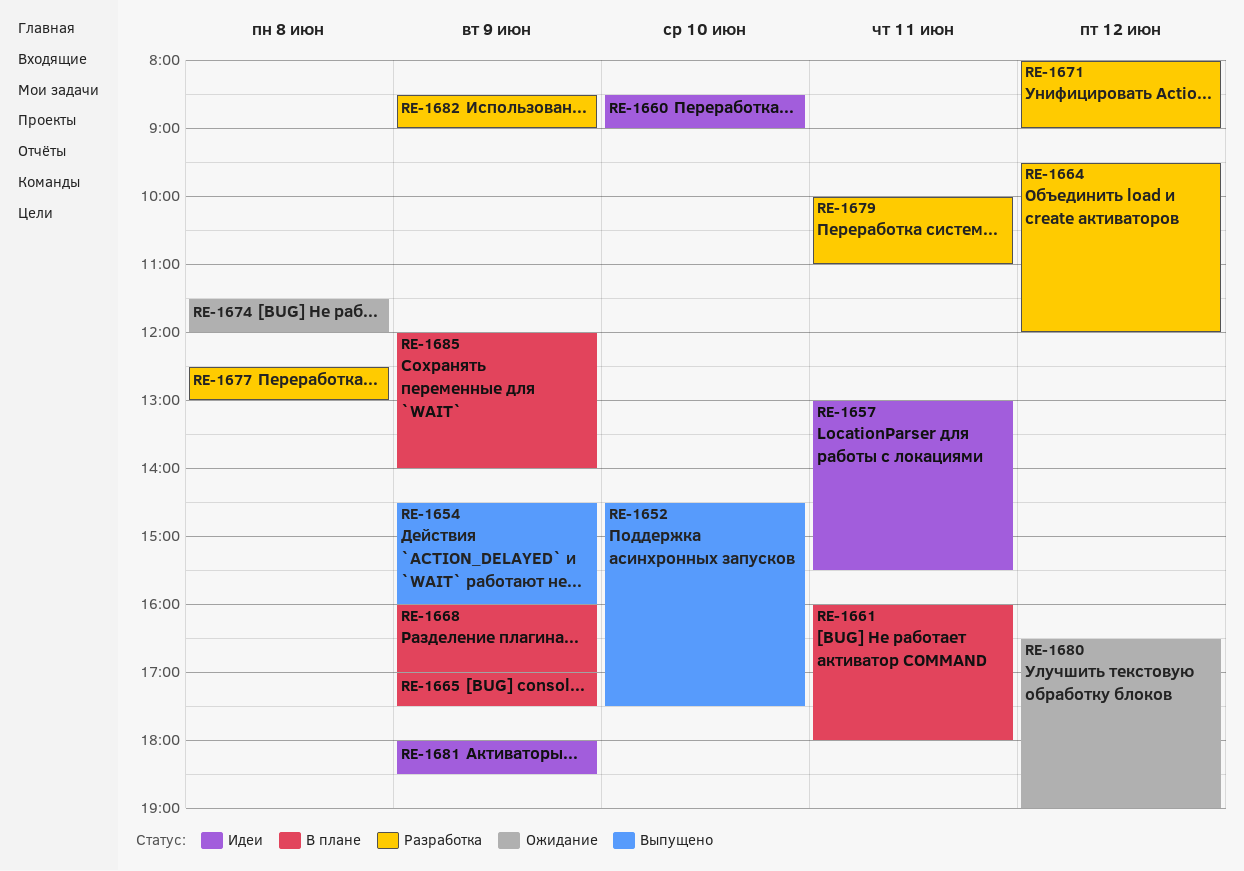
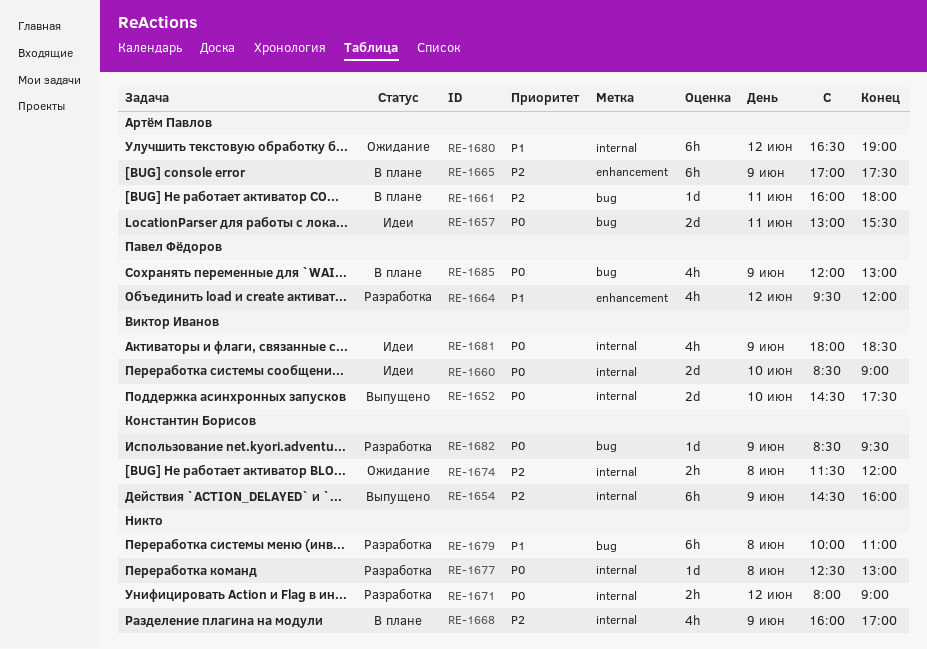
RE-1679, day: Jun 11 -> Jun 8
RE-1682, ends: 09:00 -> 09:30
RE-1685, ends: 14:00 -> 13:00

